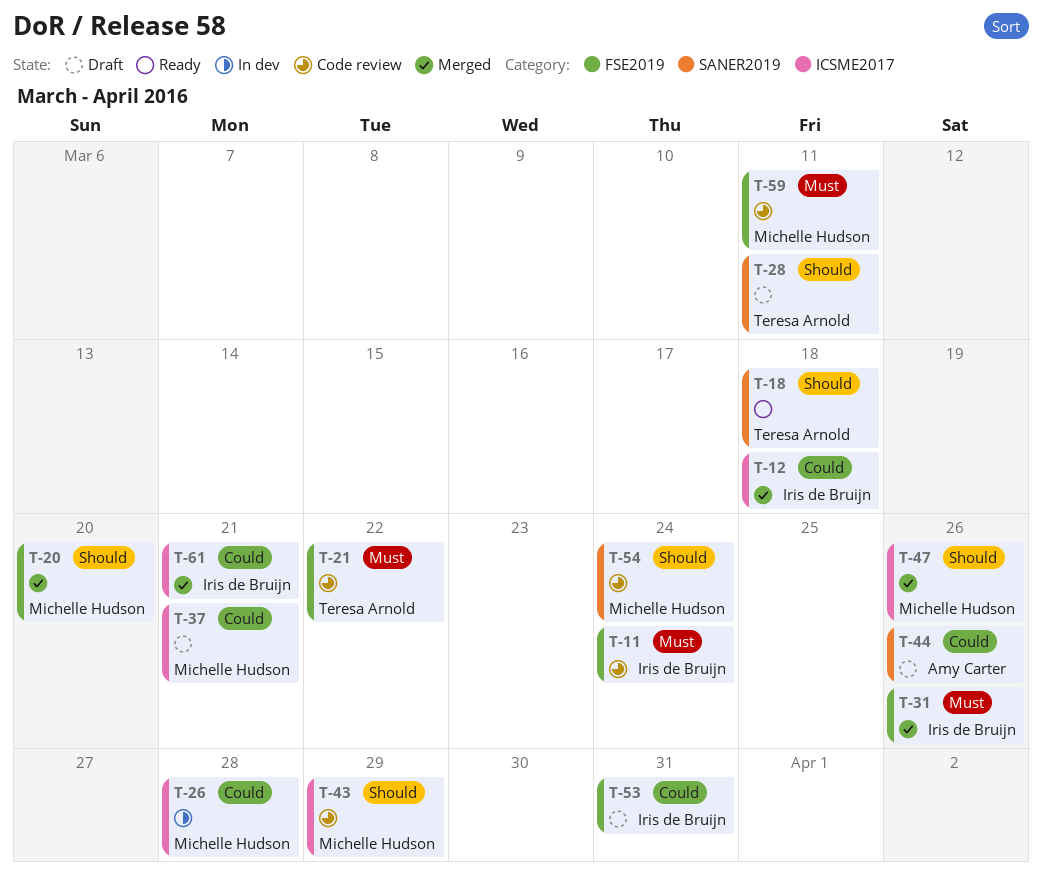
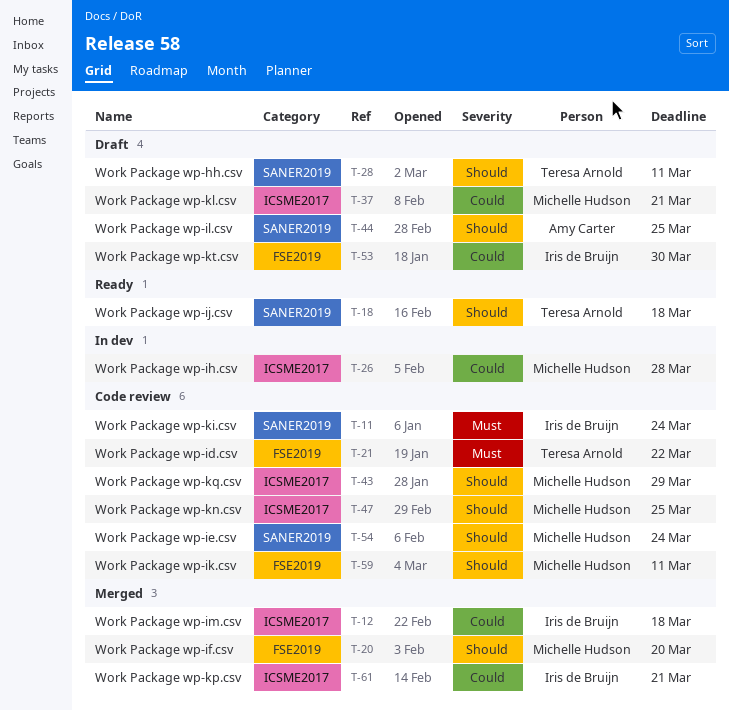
T-11, label: FSE2019 -> SANER2019
T-31: present -> none
T-44, priority: Could -> Should
T-44, due: Mar 26 -> Mar 25
T-47, status: Merged -> Code review
T-47, due: Mar 26 -> Mar 25
T-53, due: Mar 31 -> Mar 30
T-59, priority: Must -> Should

